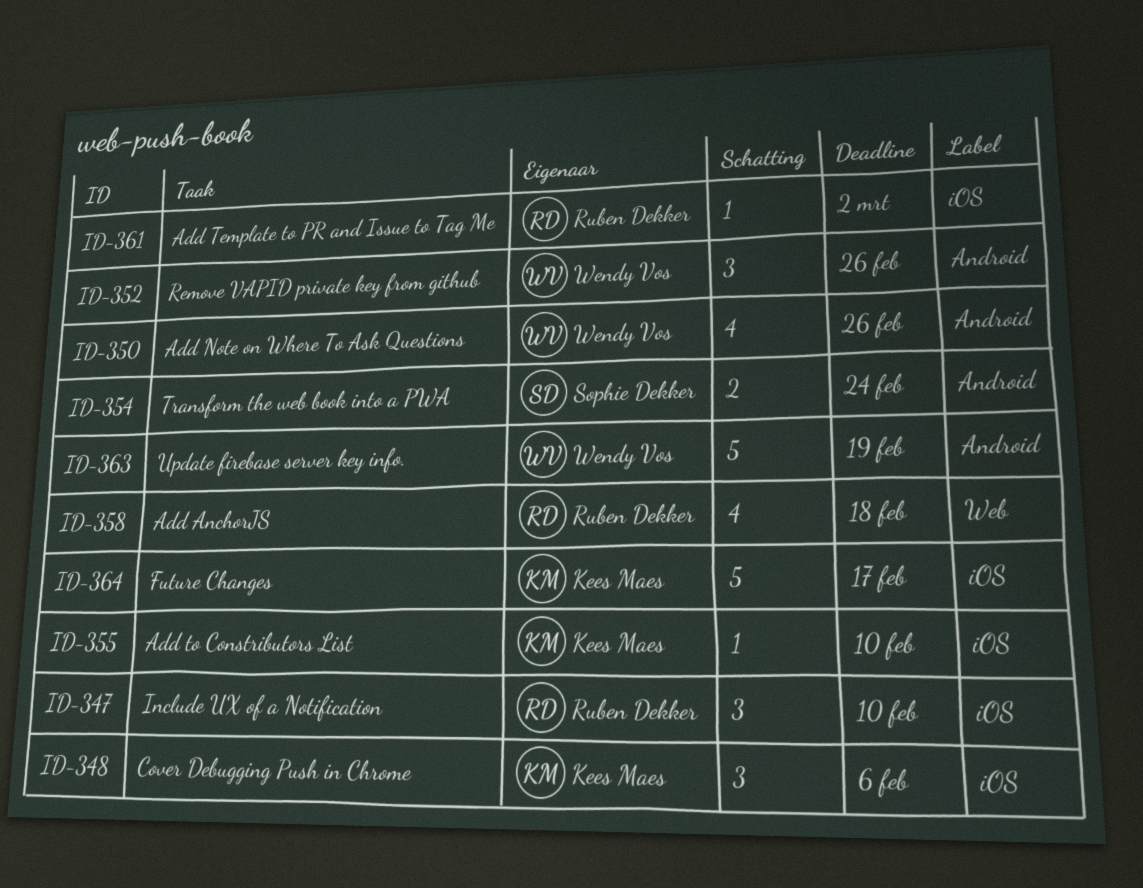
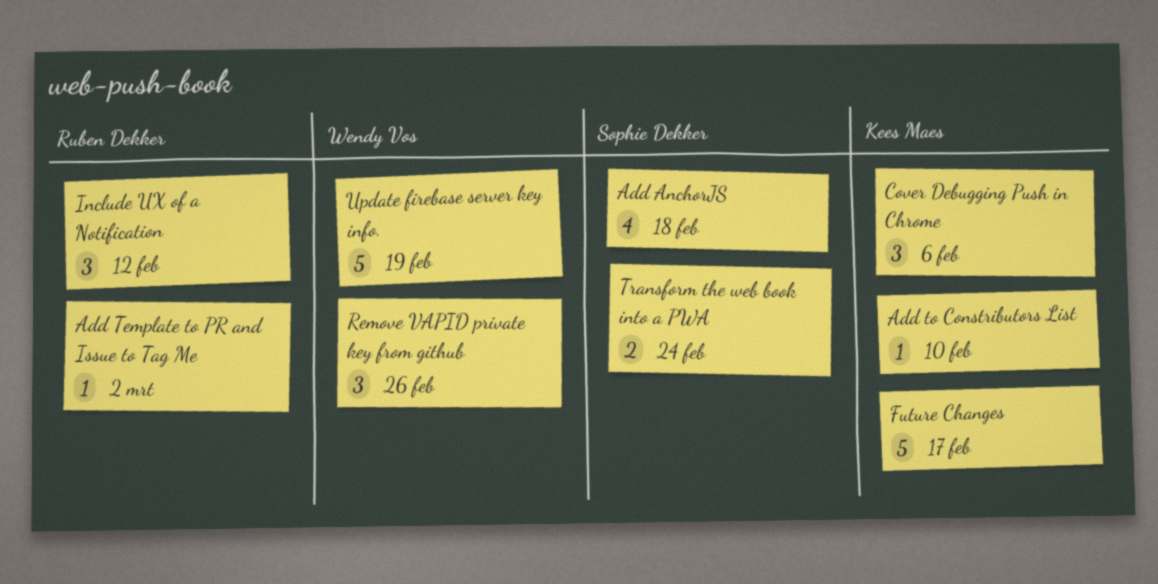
Add AnchorJS, owner: Ruben Dekker -> Sophie Dekker
Add Note on Where To Ask Questions: present -> none
Include UX of a Notification, due: Feb 10 -> Feb 12

